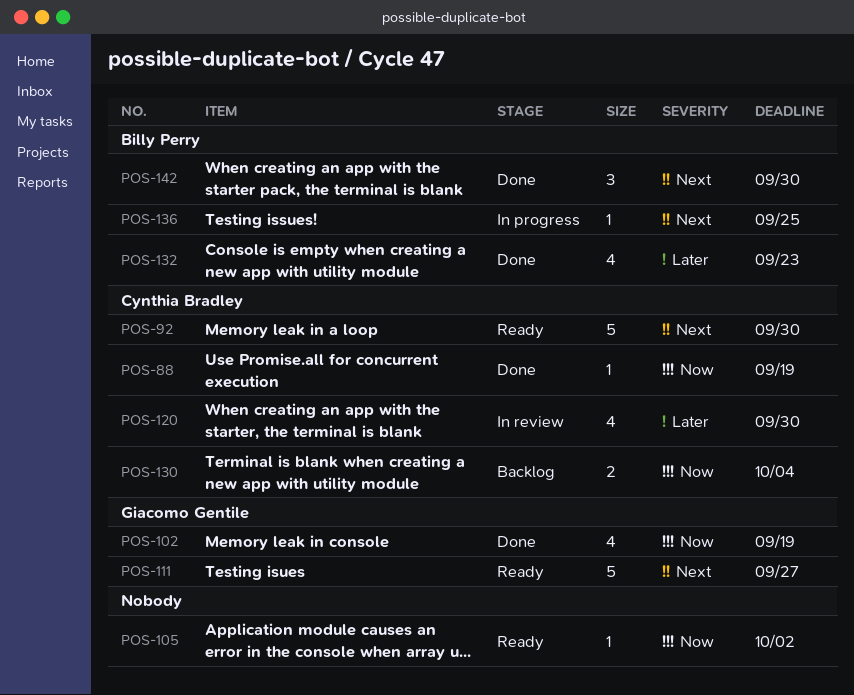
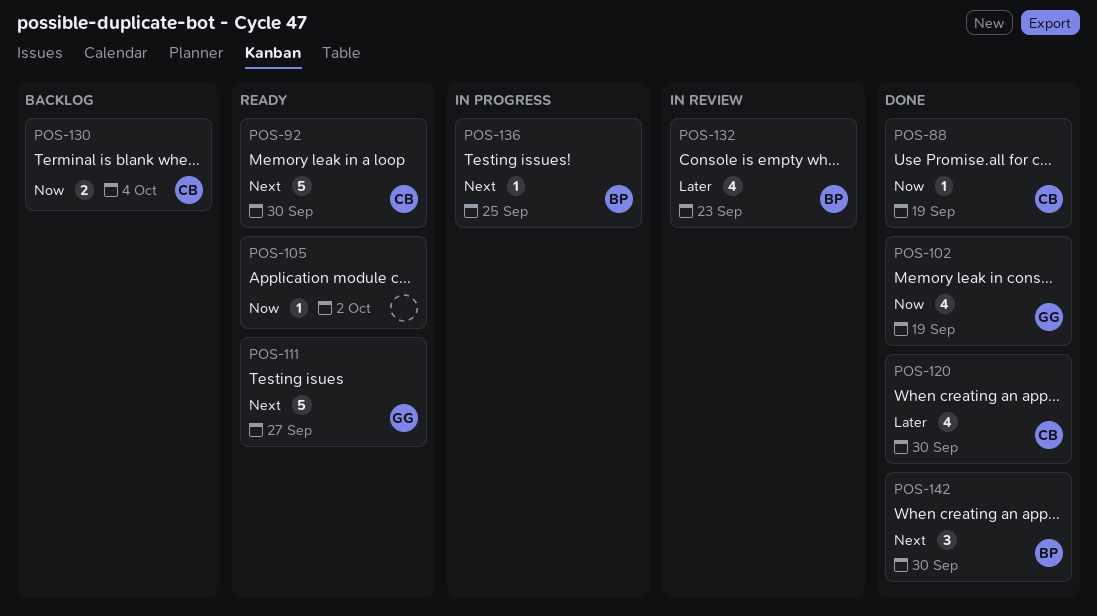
POS-120, status: In review -> Done
POS-132, status: Done -> In review

